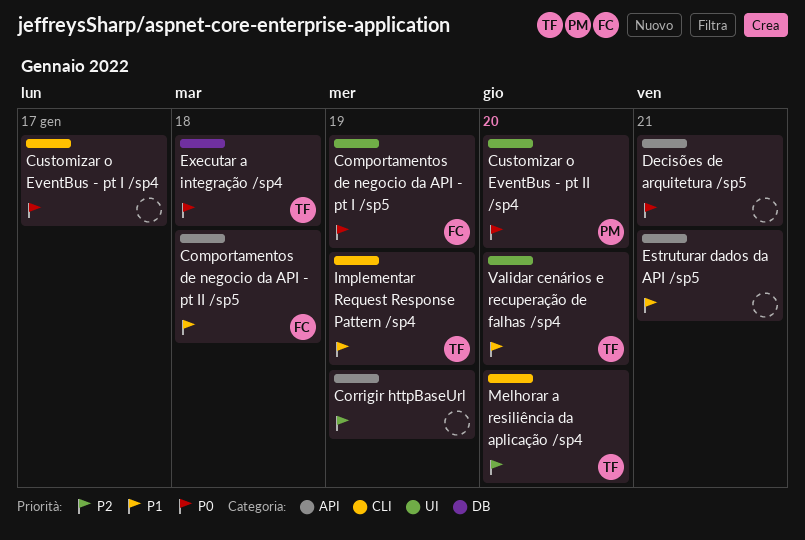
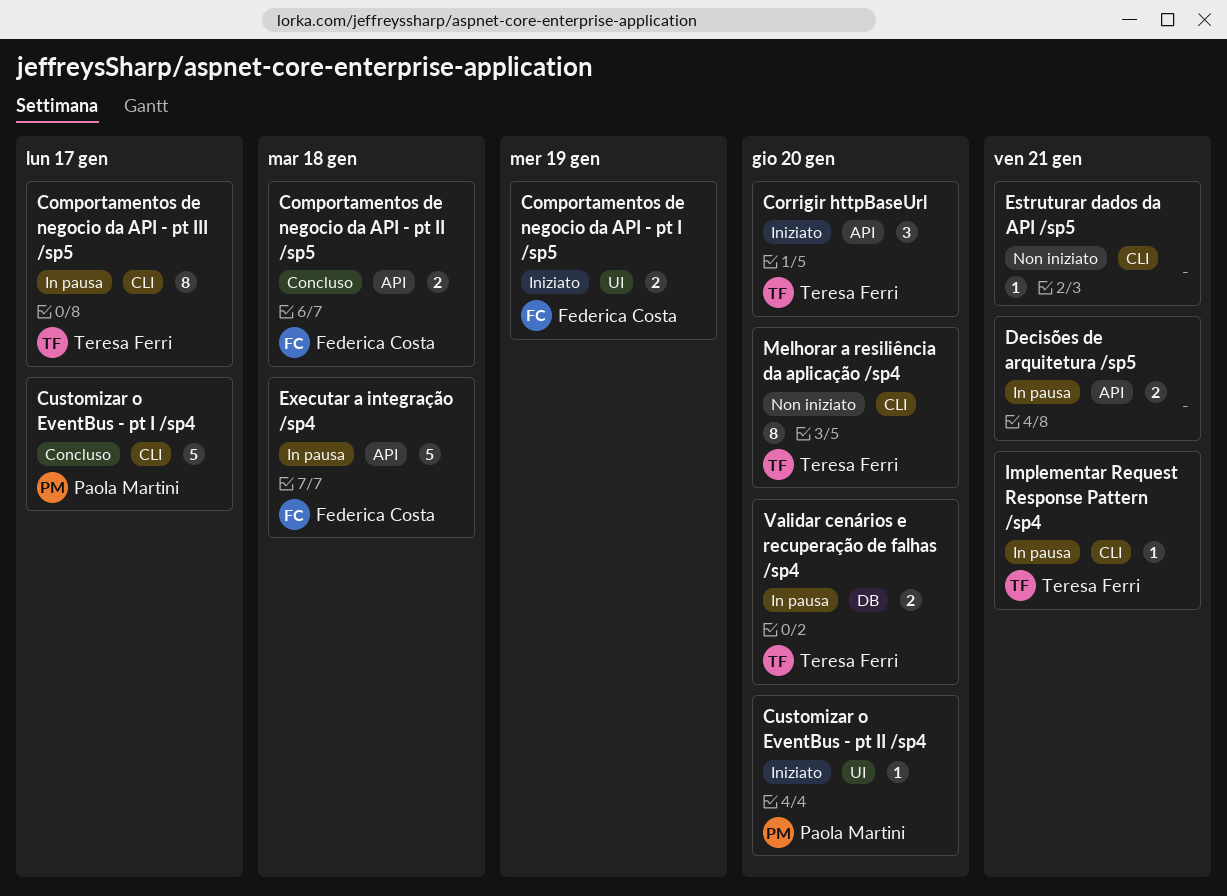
Comportamentos de negocio da API - pt III /sp5: none -> present
Corrigir httpBaseUrl, owner: none -> Teresa Ferri
Corrigir httpBaseUrl, due: Jan 19 -> Jan 20
Customizar o EventBus - pt I /sp4, owner: none -> Paola Martini
Estruturar dados da API /sp5, label: API -> CLI
Executar a integração /sp4, owner: Teresa Ferri -> Federica Costa
Executar a integração /sp4, label: DB -> API
Implementar Request Response Pattern /sp4, due: Jan 19 -> Jan 21
Validar cenários e recuperação de falhas /sp4, label: UI -> DB

